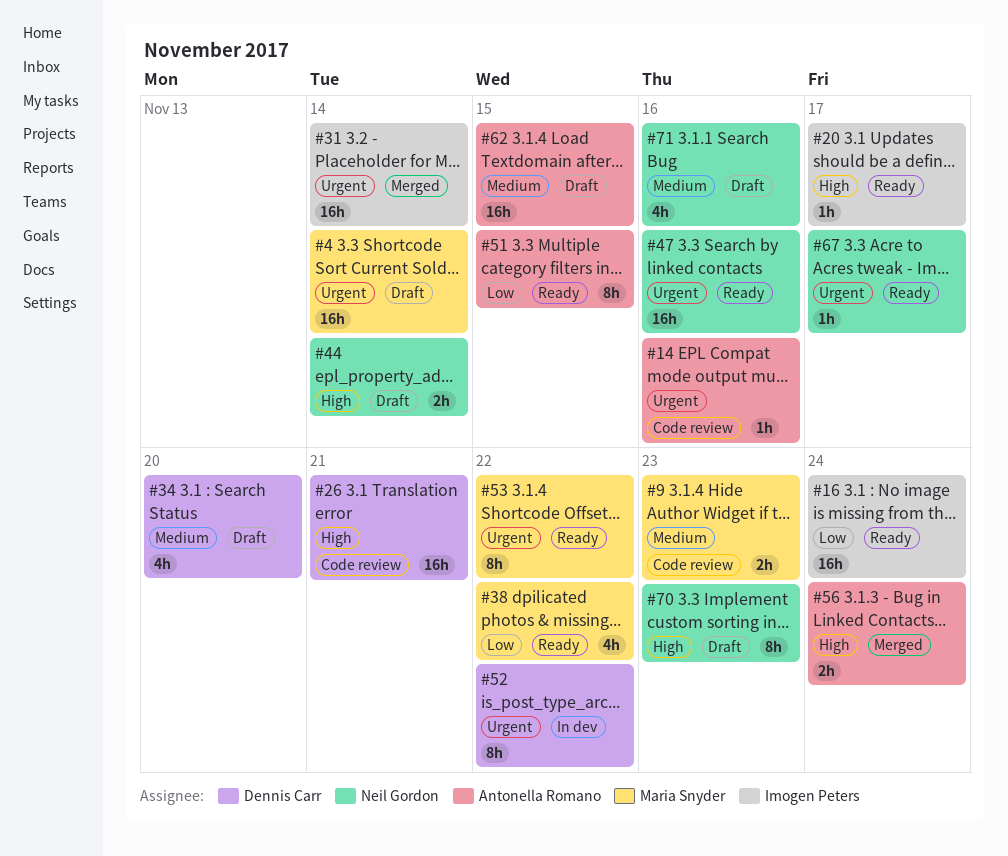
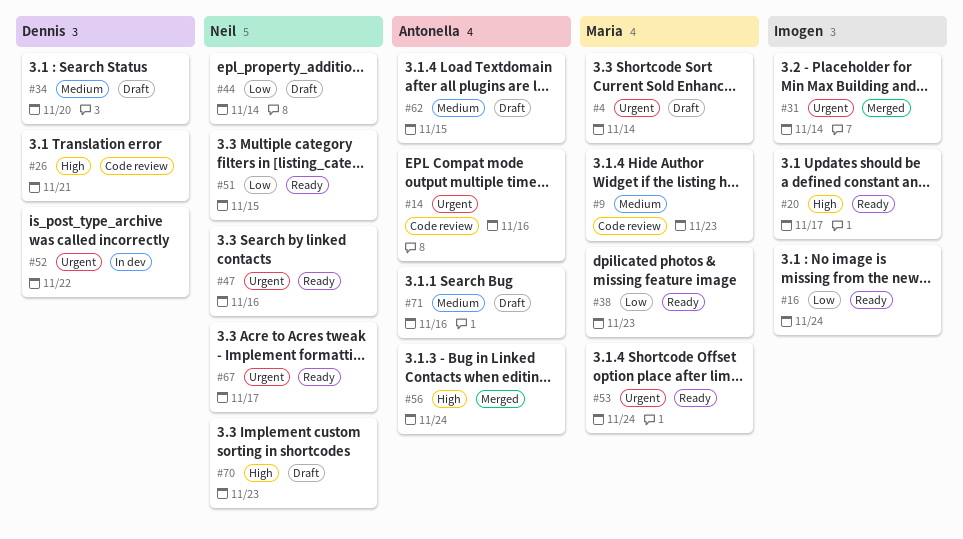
#38, due: Nov 22 -> Nov 23
#44, priority: High -> Low
#51, owner: Antonella Romano -> Neil Gordon
#53, due: Nov 22 -> Nov 24
#71, owner: Neil Gordon -> Antonella Romano

